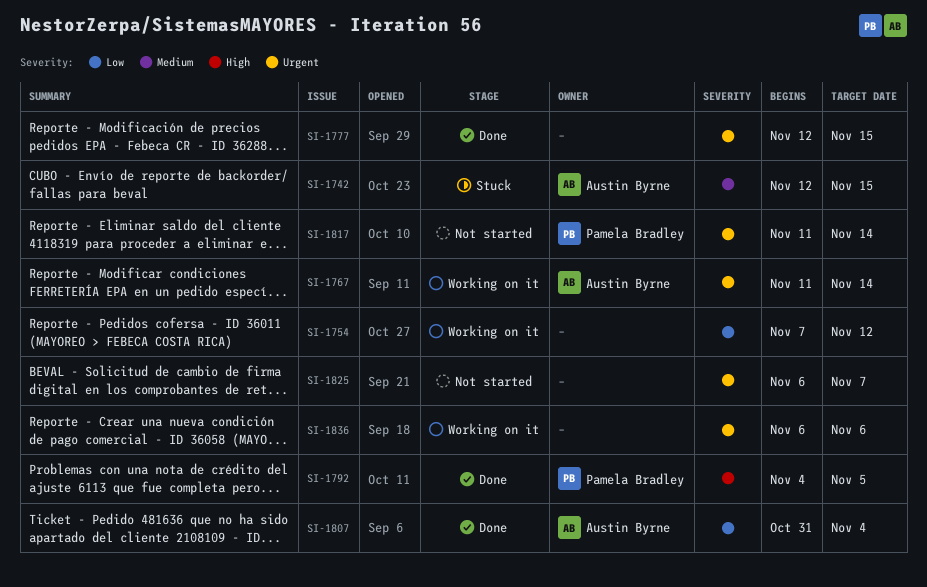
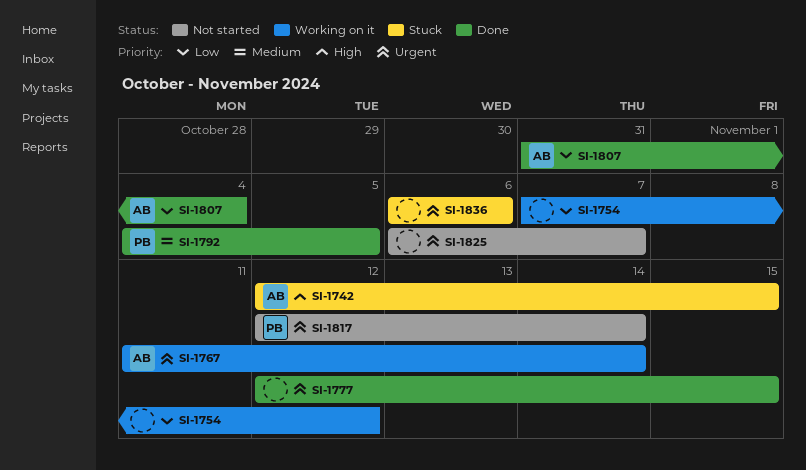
SI-1742, priority: Medium -> High
SI-1792, priority: High -> Medium
SI-1817, start: Nov 11 -> Nov 12
SI-1836, status: Working on it -> Stuck

